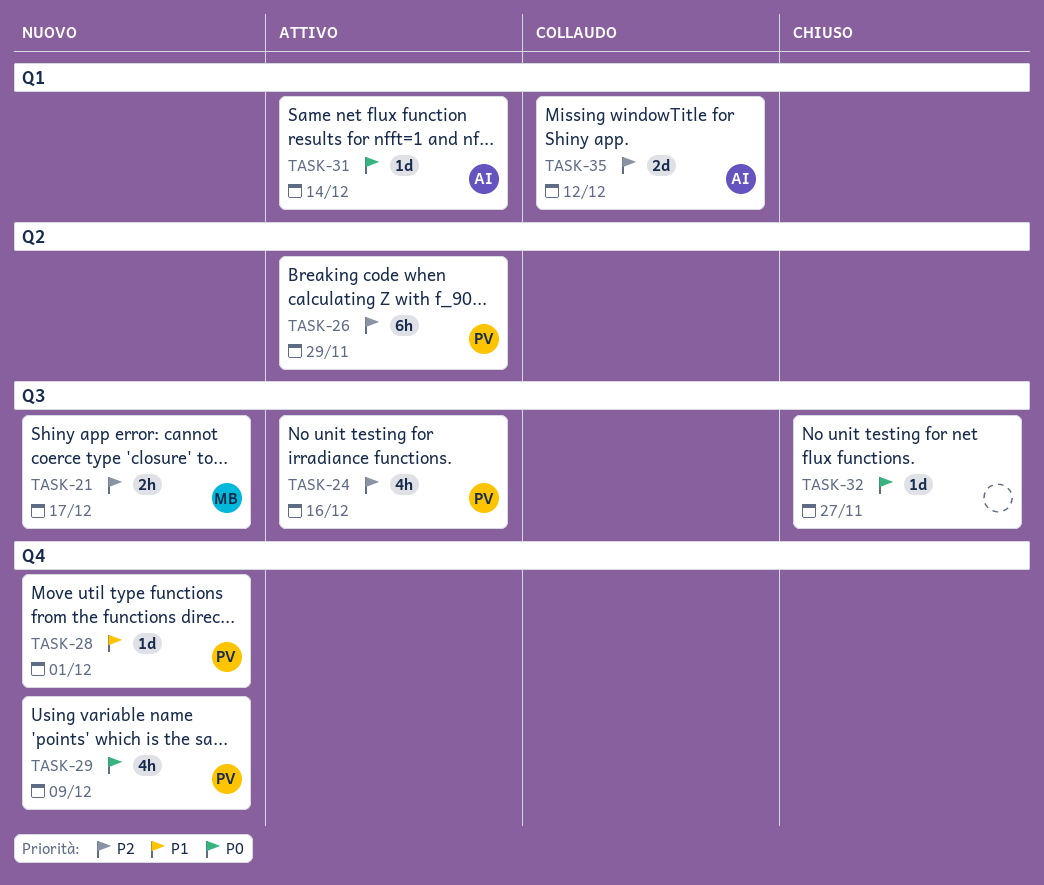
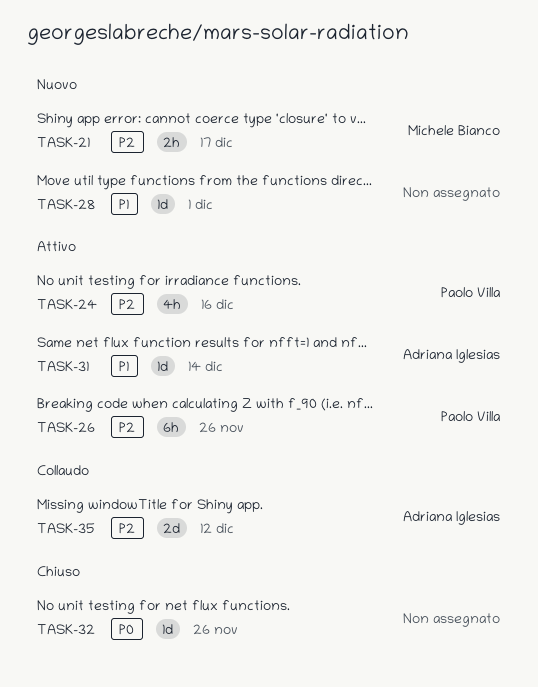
TASK-26, due: Nov 29 -> Nov 26
TASK-28, owner: Paolo Villa -> none
TASK-29: present -> none
TASK-31, priority: P0 -> P1
TASK-32, due: Nov 27 -> Nov 26

